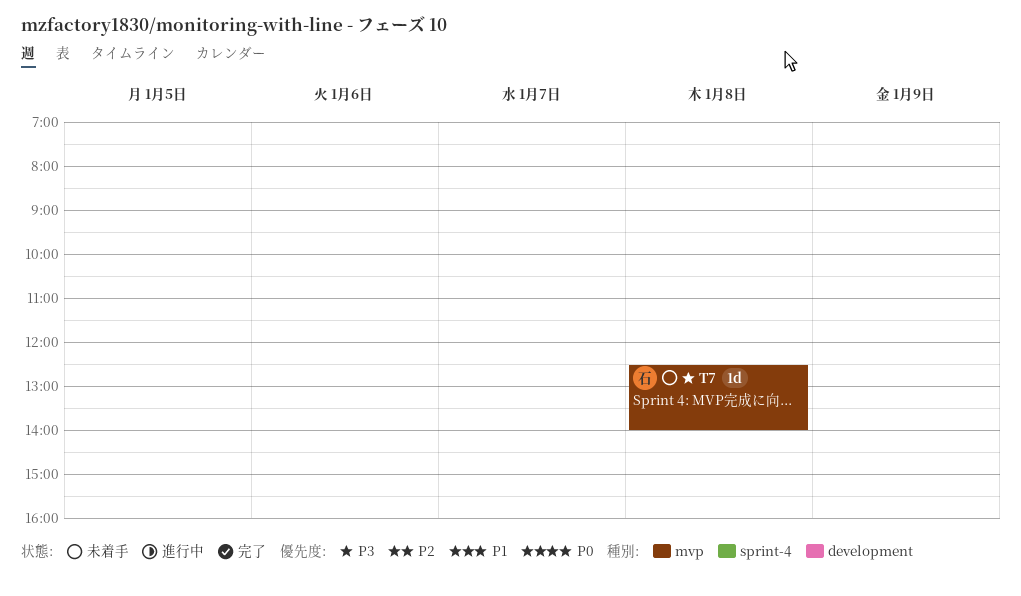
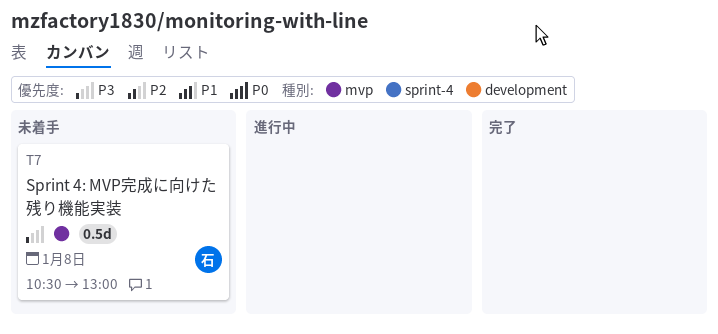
T7, estimate: 1d -> 0.5d
T7, begins: 12:30 -> 10:30
T7, ends: 14:00 -> 13:00

